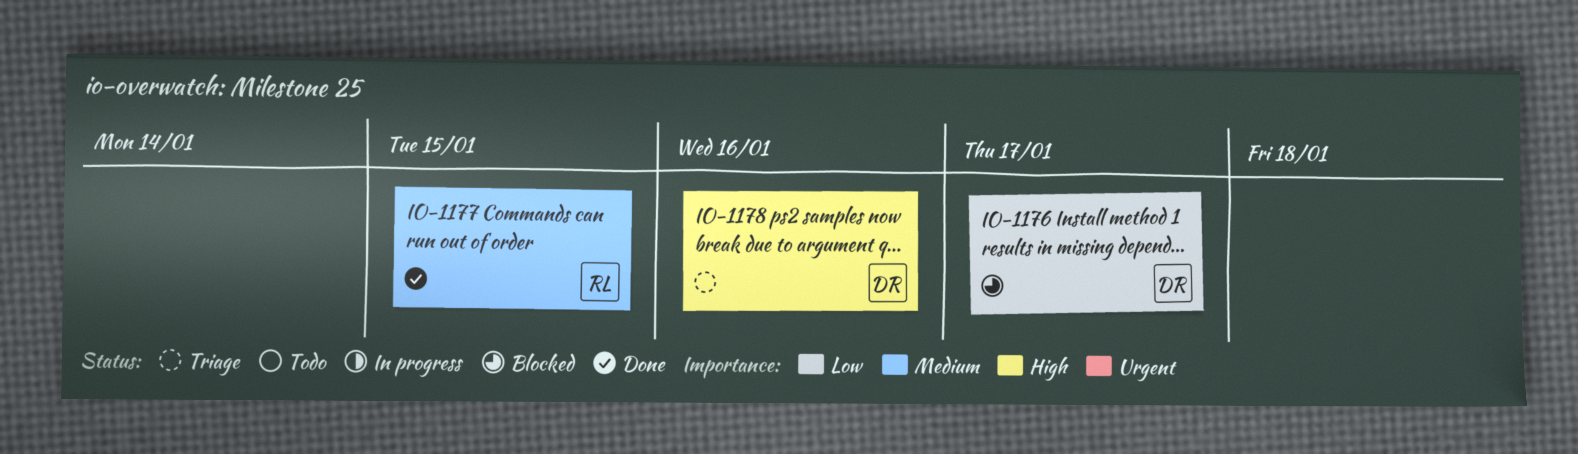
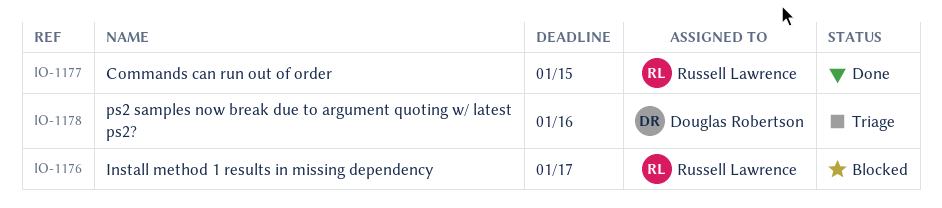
IO-1176, owner: Douglas Robertson -> Russell Lawrence

